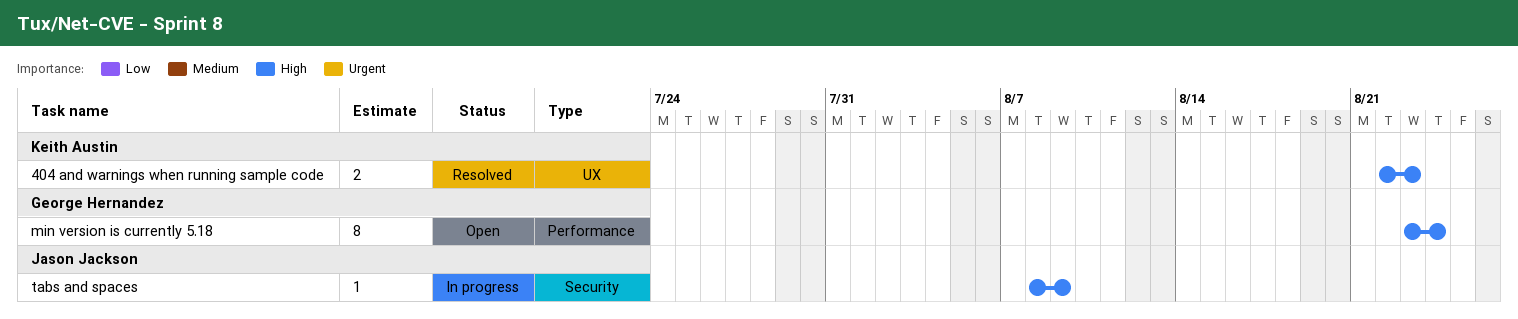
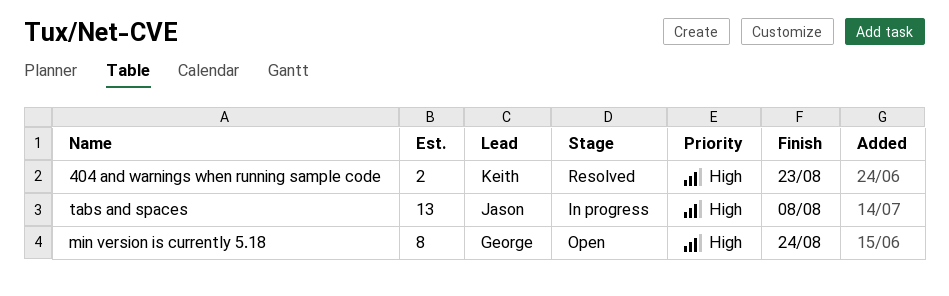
tabs and spaces, estimate: 1 -> 13
tabs and spaces, due: Aug 9 -> Aug 8

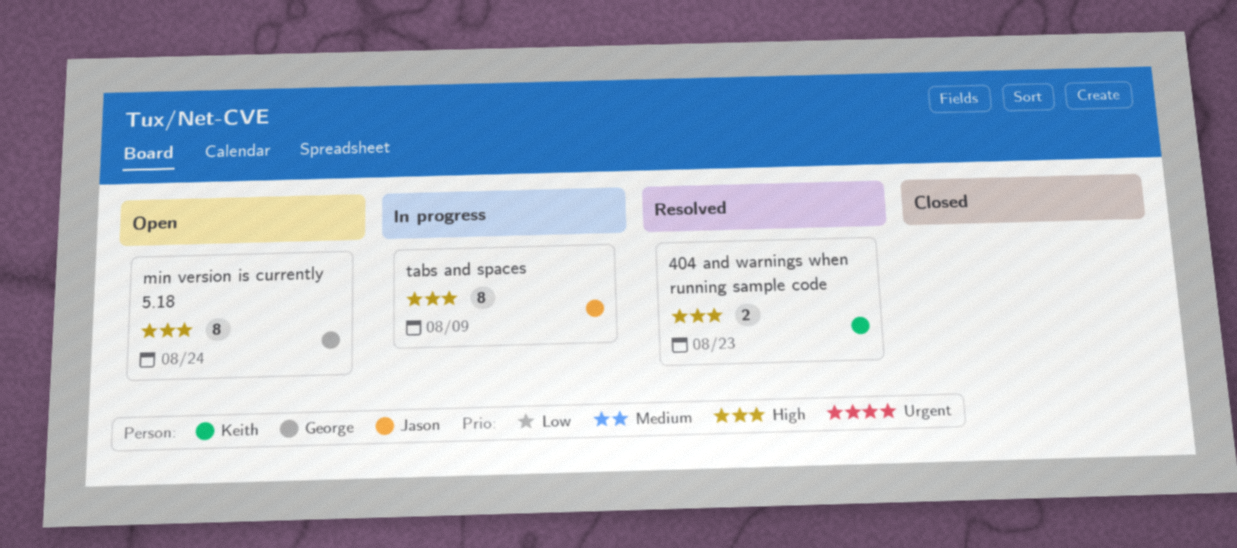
tabs and spaces, estimate: 13 -> 8
tabs and spaces, due: Aug 8 -> Aug 9

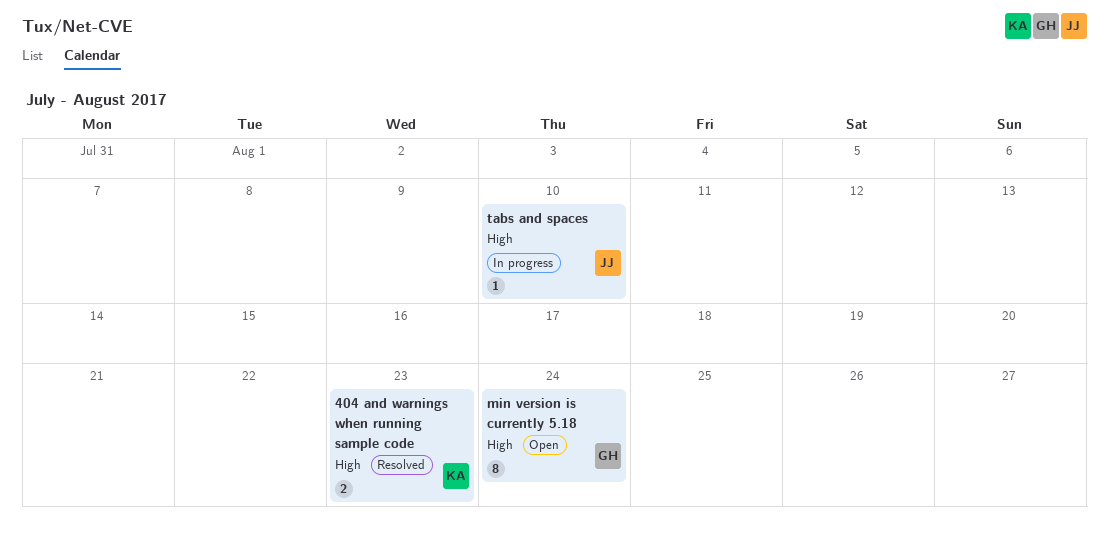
tabs and spaces, estimate: 8 -> 1
tabs and spaces, due: Aug 9 -> Aug 10

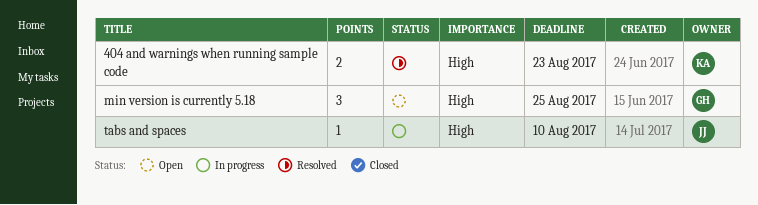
min version is currently 5.18, estimate: 8 -> 3
min version is currently 5.18, due: Aug 24 -> Aug 25

